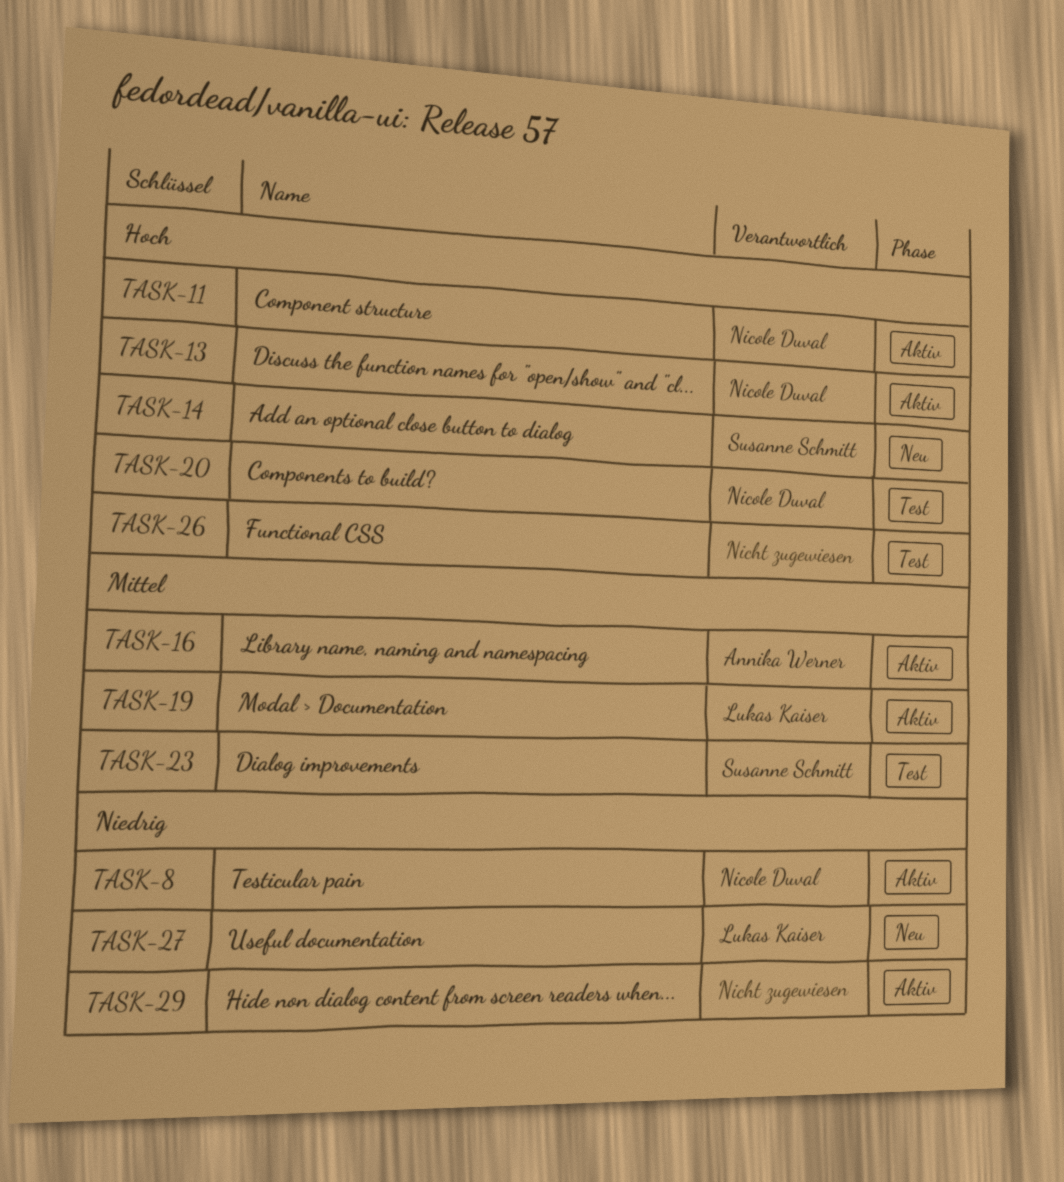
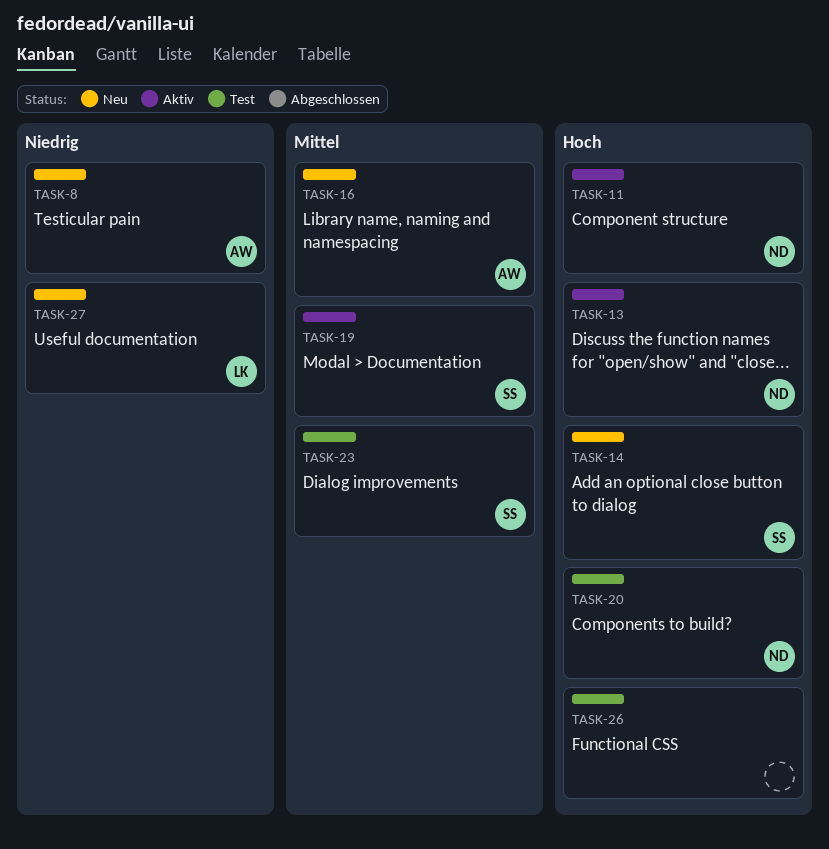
TASK-8, status: Aktiv -> Neu
TASK-8, owner: Nicole Duval -> Annika Werner
TASK-16, status: Aktiv -> Neu
TASK-19, owner: Lukas Kaiser -> Susanne Schmitt
TASK-29: present -> none

